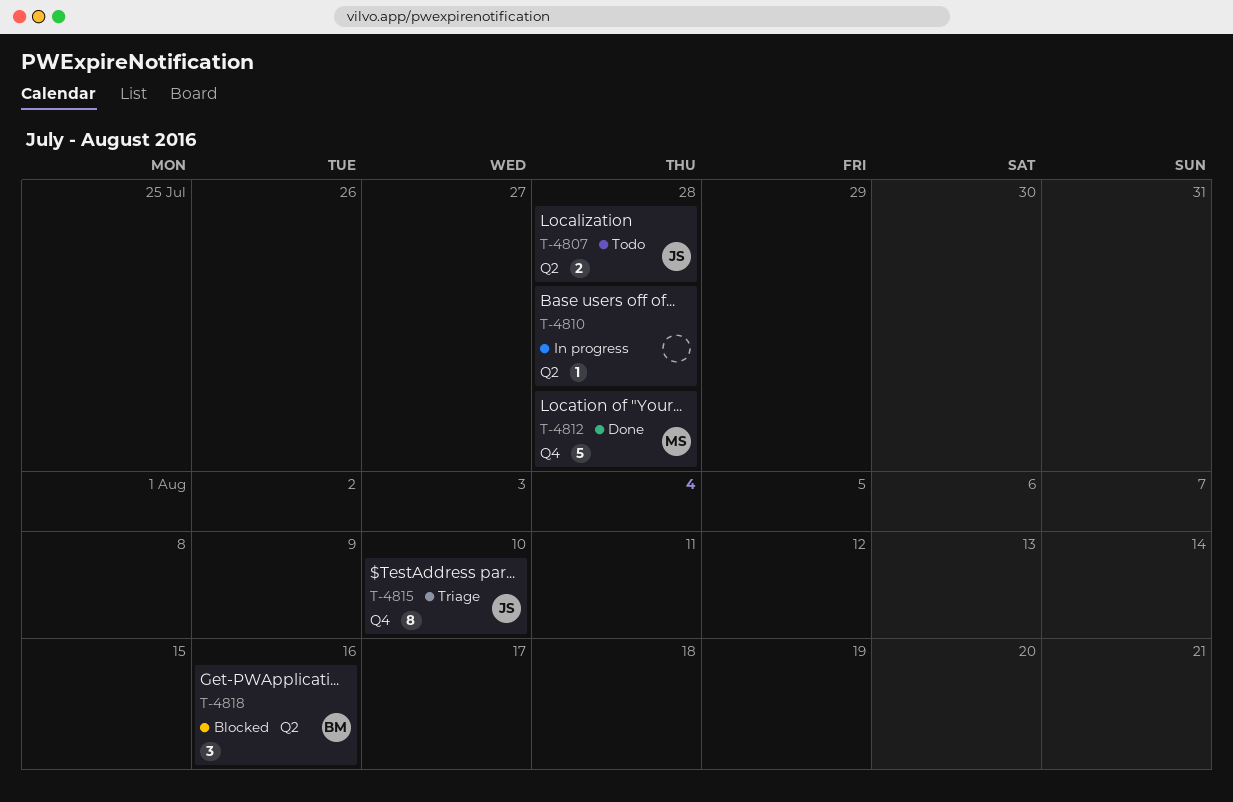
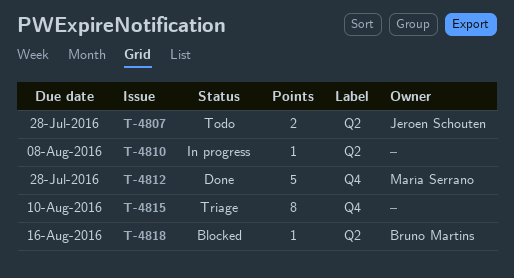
T-4810, due: Jul 28 -> Aug 8
T-4815, owner: Jeroen Schouten -> none
T-4818, estimate: 3 -> 1

